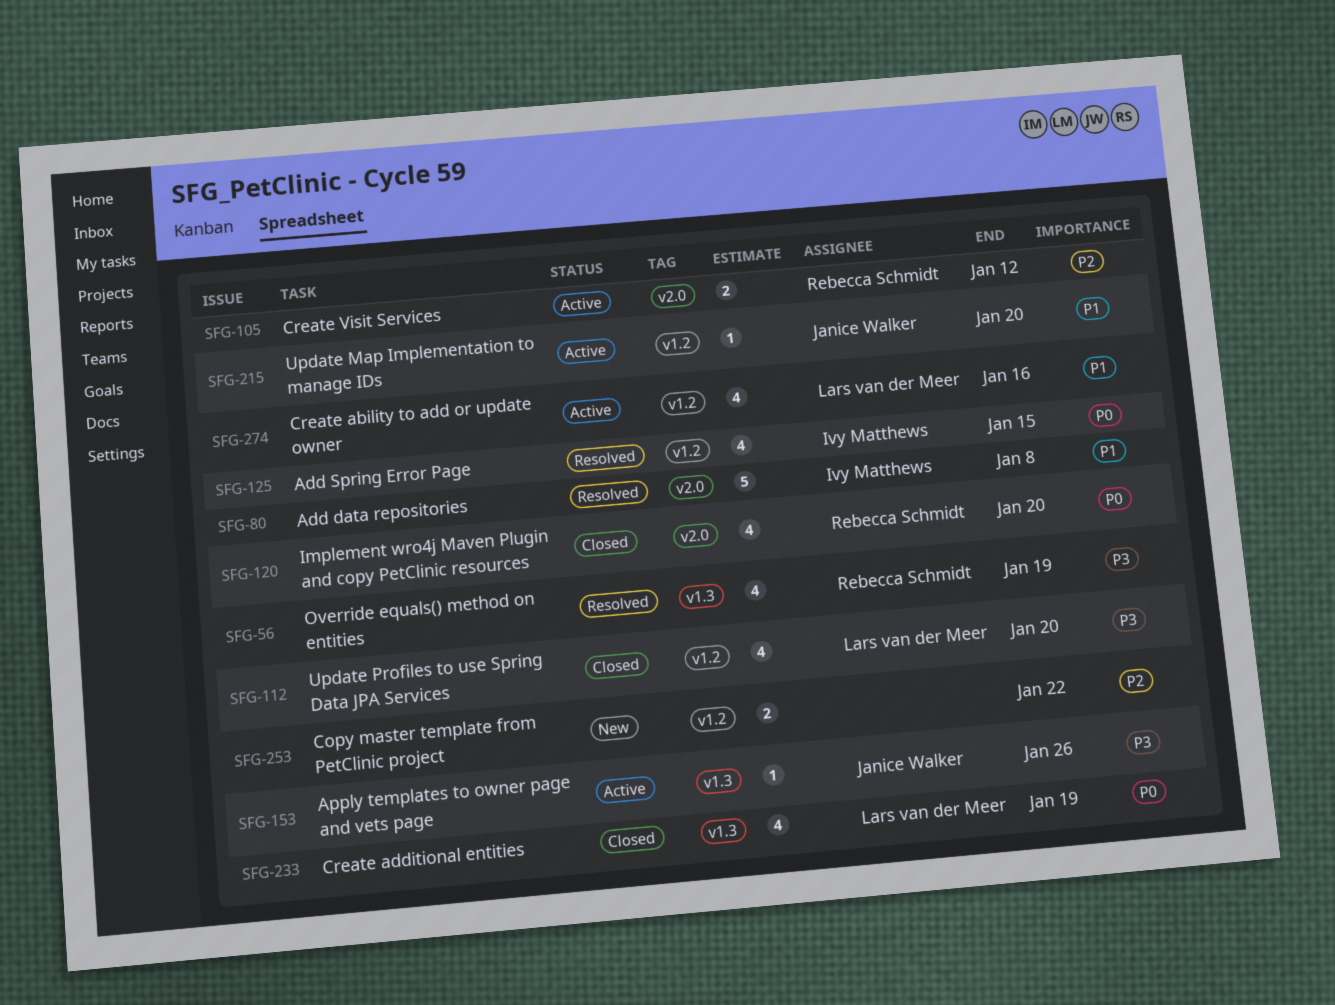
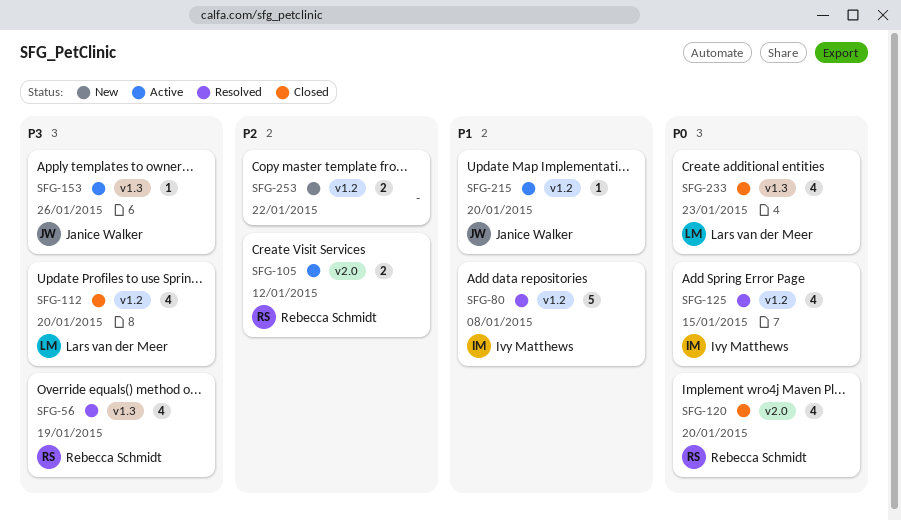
SFG-80, label: v2.0 -> v1.2
SFG-233, due: Jan 19 -> Jan 23
SFG-274: present -> none

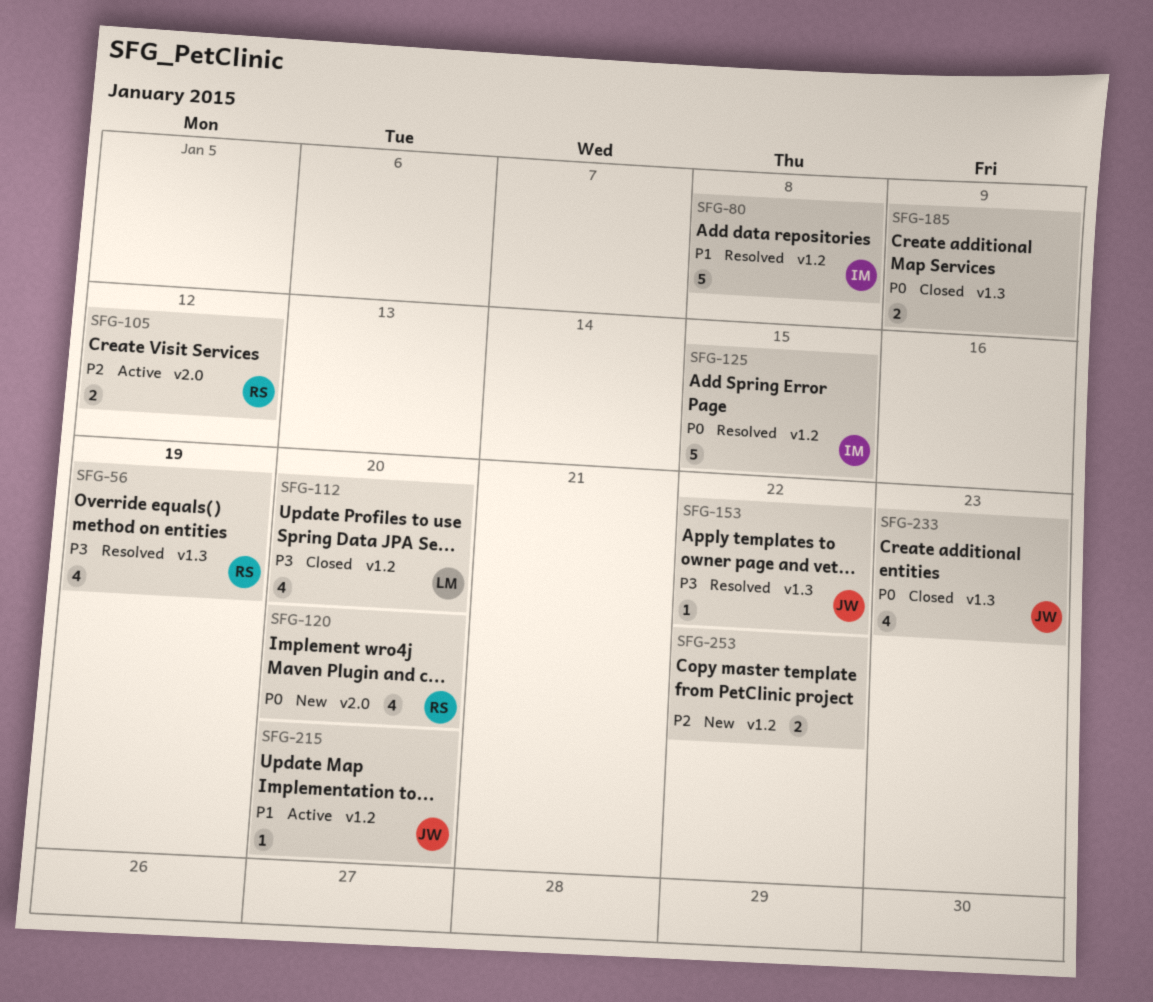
SFG-120, status: Closed -> New
SFG-125, estimate: 4 -> 5
SFG-153, status: Active -> Resolved
SFG-153, due: Jan 26 -> Jan 22
SFG-185: none -> present
SFG-233, owner: Lars van der Meer -> Janice Walker

